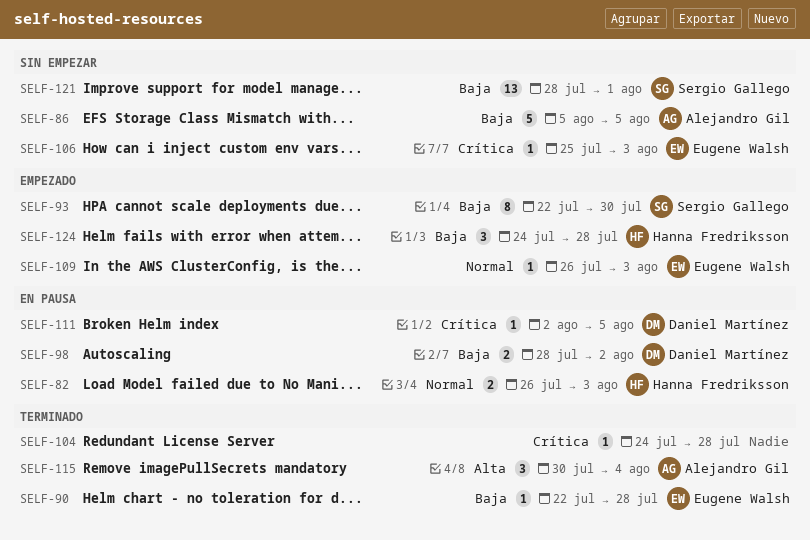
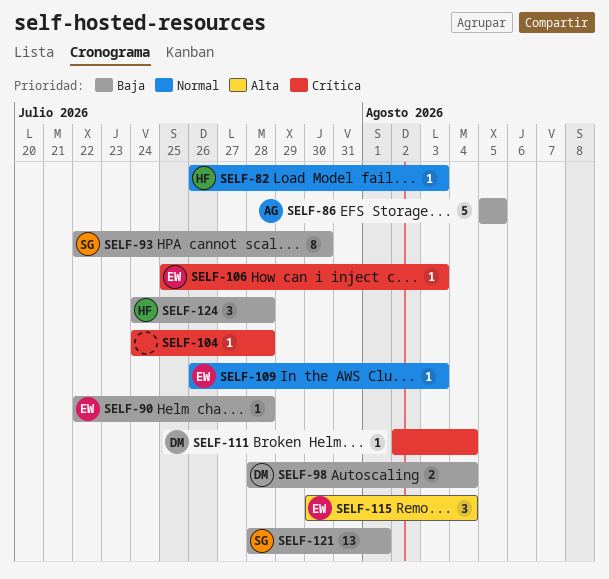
SELF-82, estimate: 2 -> 1
SELF-98, due: Aug 2 -> Aug 4
SELF-111, due: Aug 5 -> Aug 4
SELF-115, owner: Alejandro Gil -> Eugene Walsh

